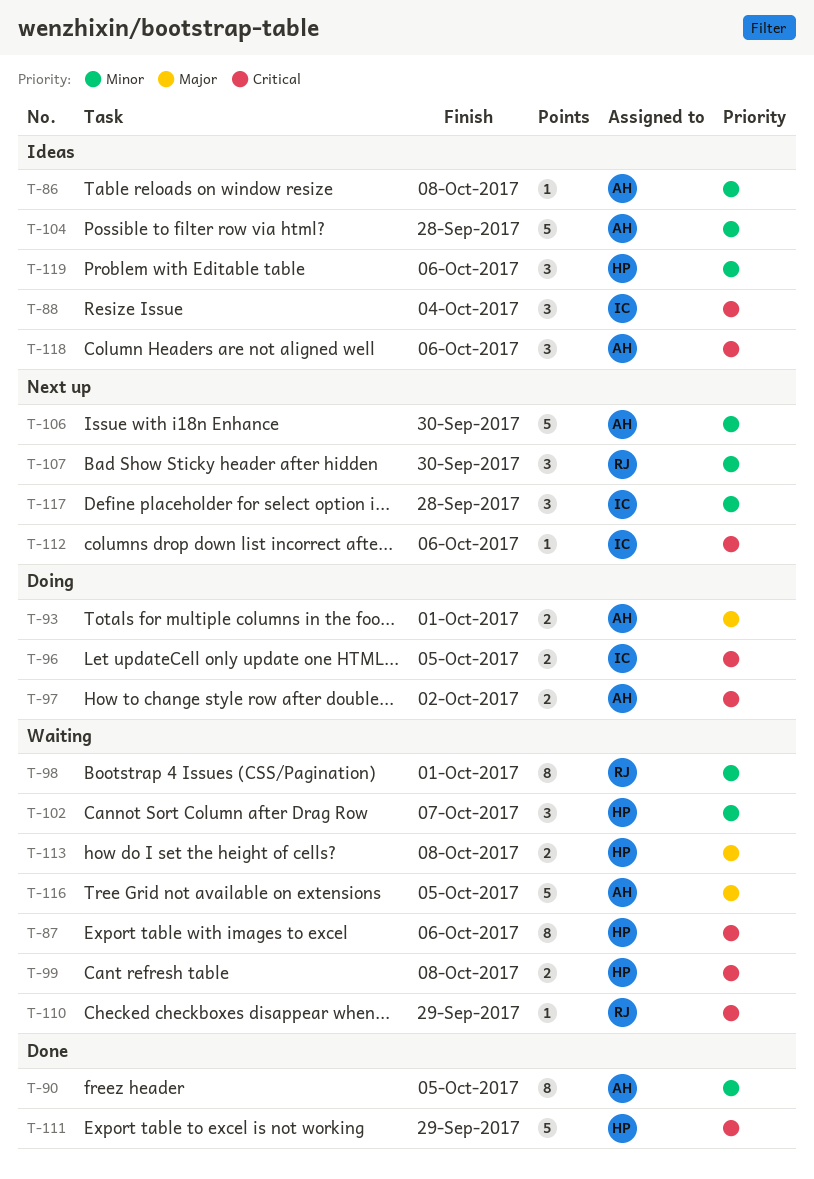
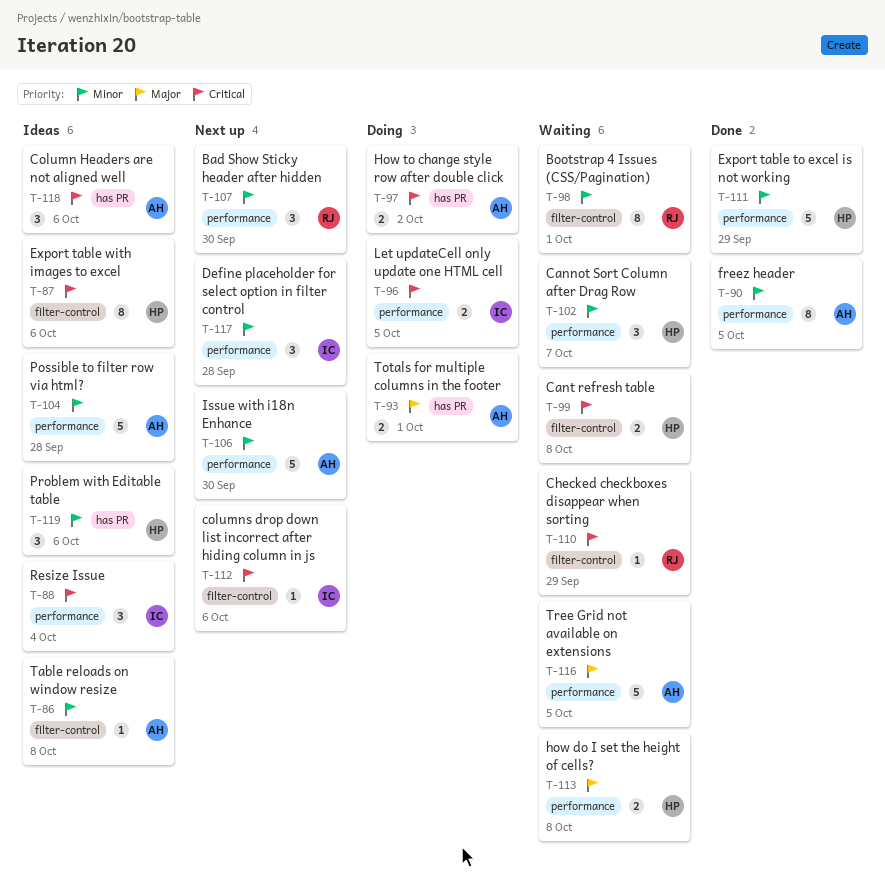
T-87, status: Waiting -> Ideas
T-111, priority: Critical -> Minor

